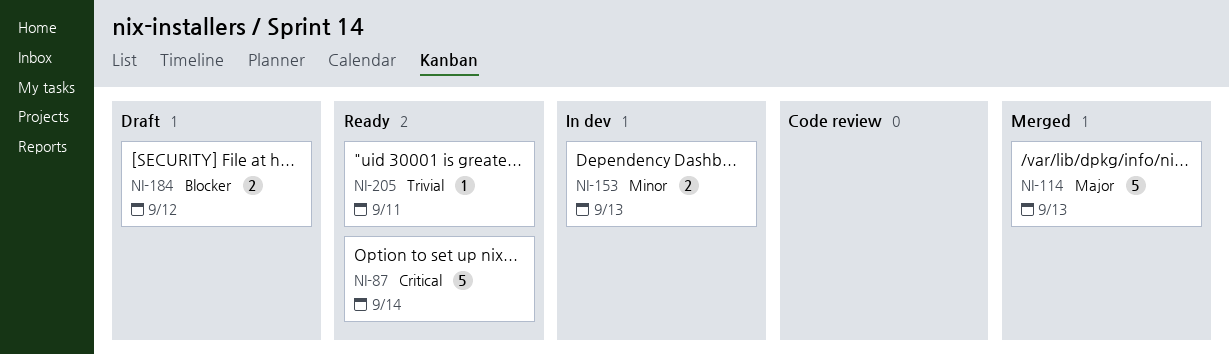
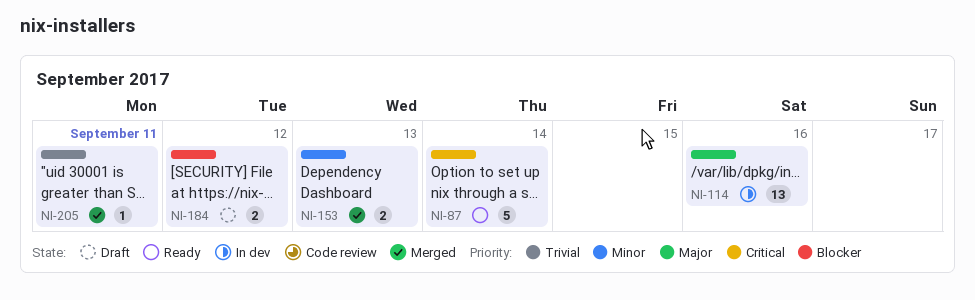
NI-114, status: Merged -> In dev
NI-114, estimate: 5 -> 13
NI-114, day: Sep 13 -> Sep 16
NI-153, status: In dev -> Merged
NI-205, status: Ready -> Merged

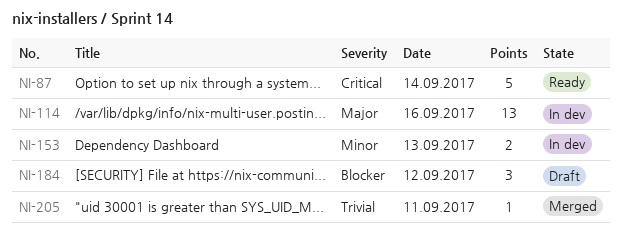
NI-153, status: Merged -> In dev
NI-184, estimate: 2 -> 3

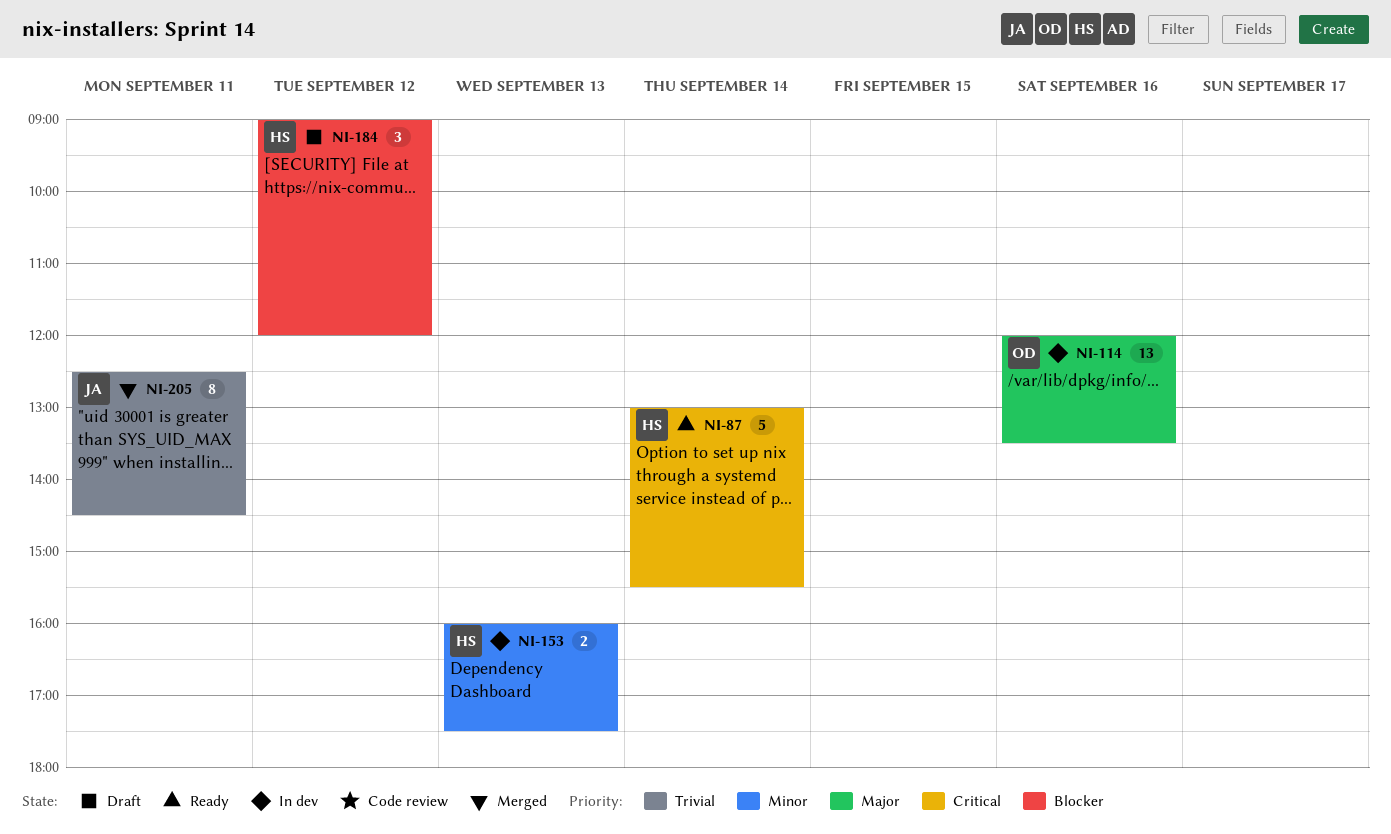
NI-205, estimate: 1 -> 8

